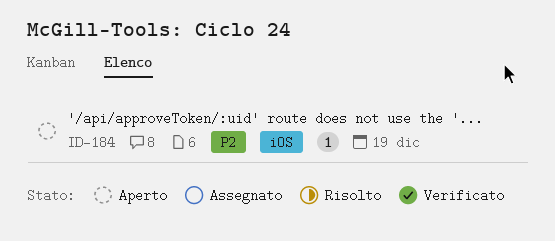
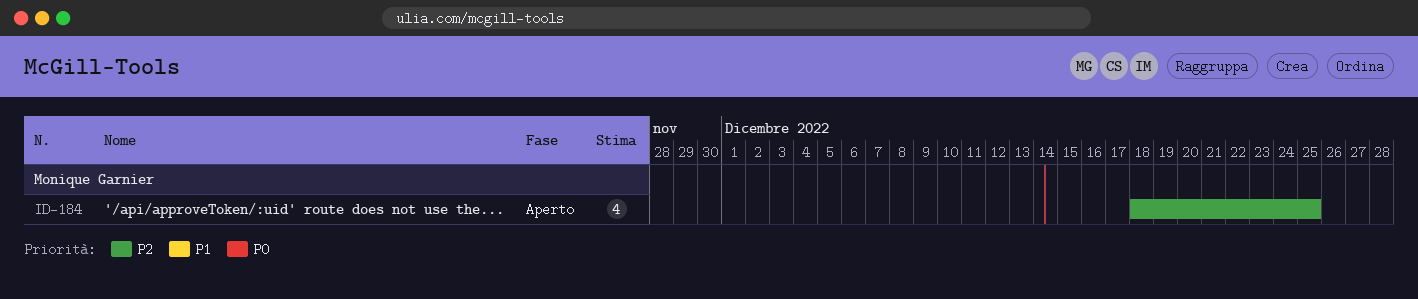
ID-184, estimate: 1 -> 4
ID-184, due: Dec 19 -> Dec 25

